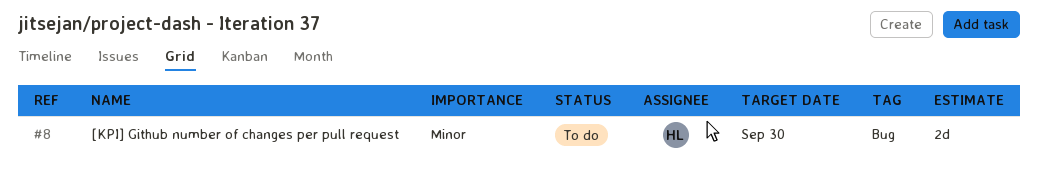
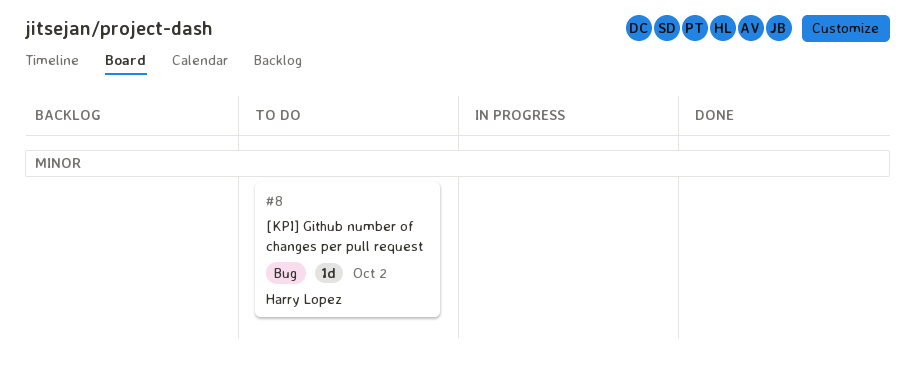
#8, estimate: 2d -> 1d
#8, due: Sep 30 -> Oct 2

